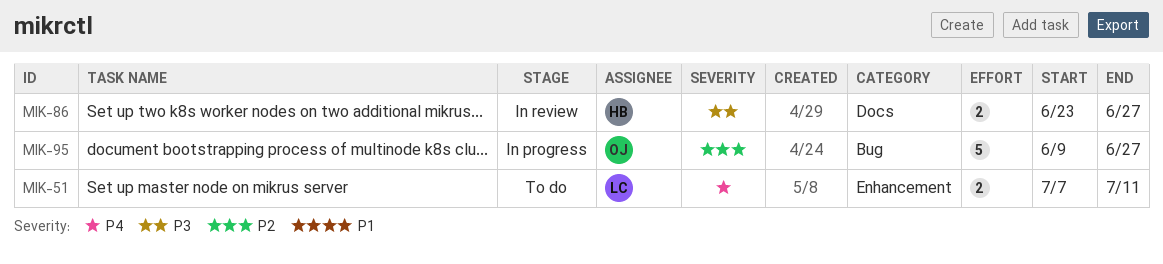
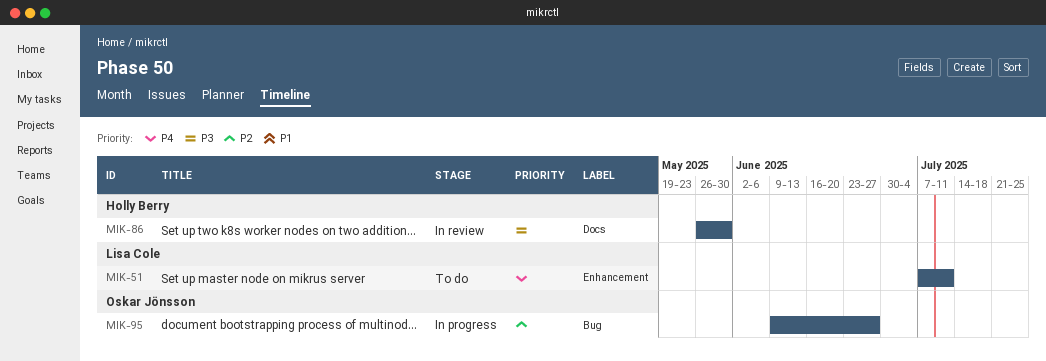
MIK-86, start: Jun 23 -> May 26
MIK-86, due: Jun 27 -> May 30

